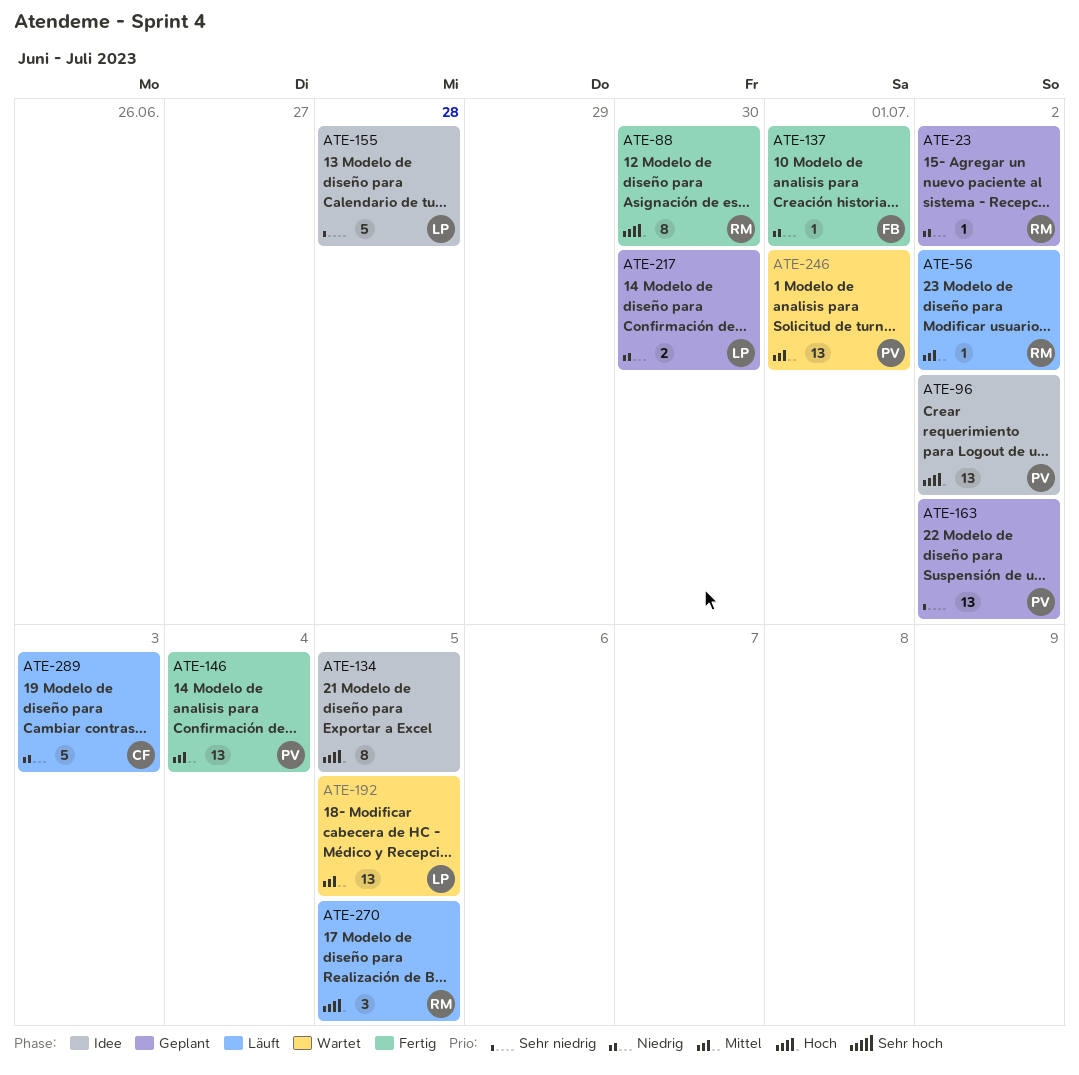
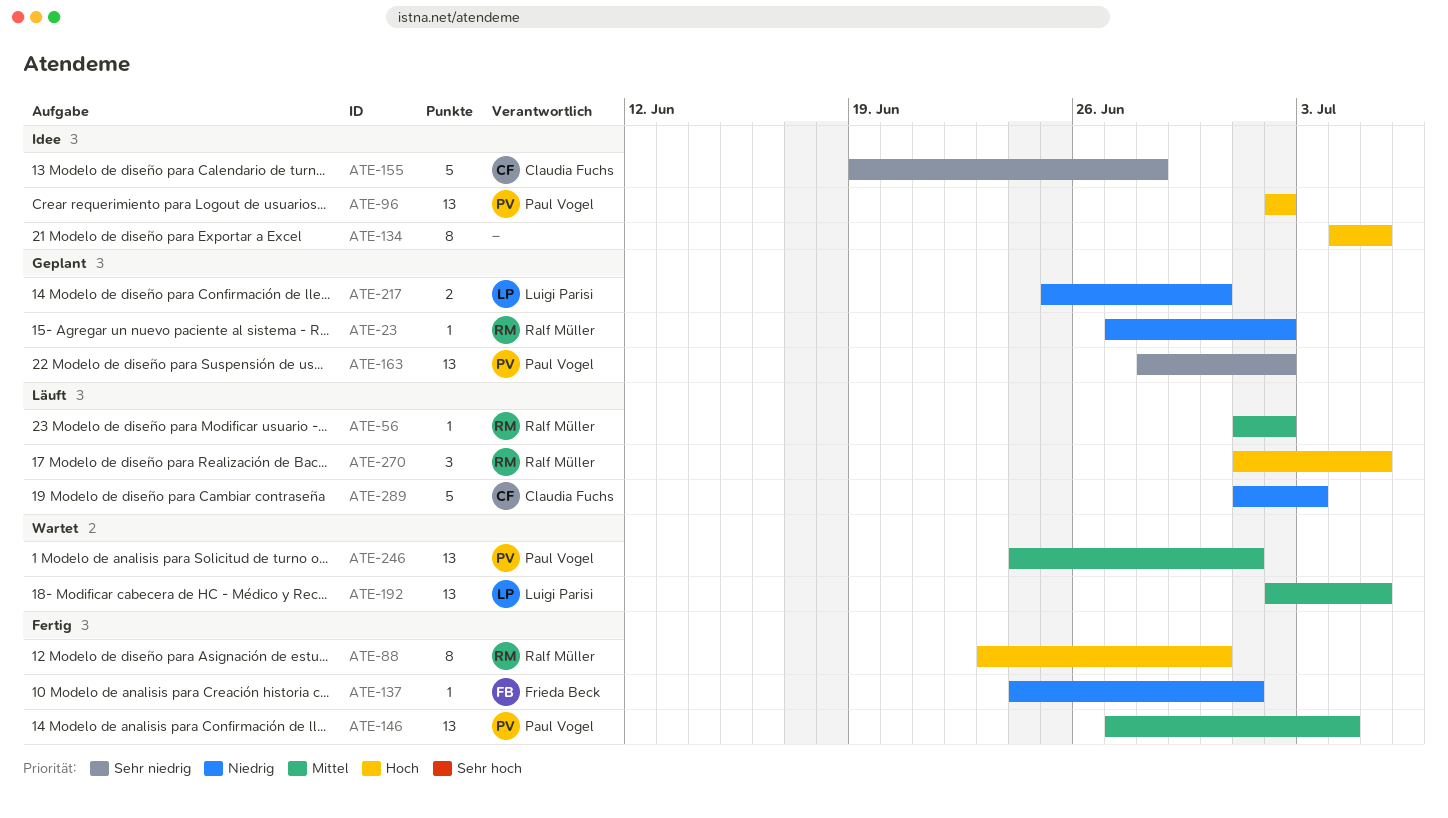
ATE-155, owner: Luigi Parisi -> Claudia Fuchs

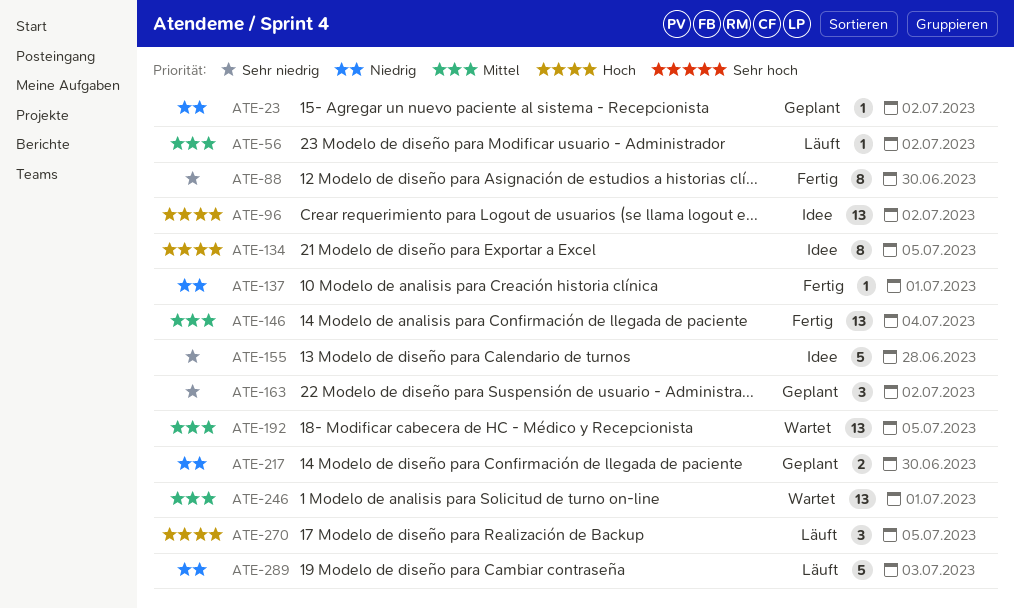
ATE-88, priority: Hoch -> Sehr niedrig
ATE-163, estimate: 13 -> 3

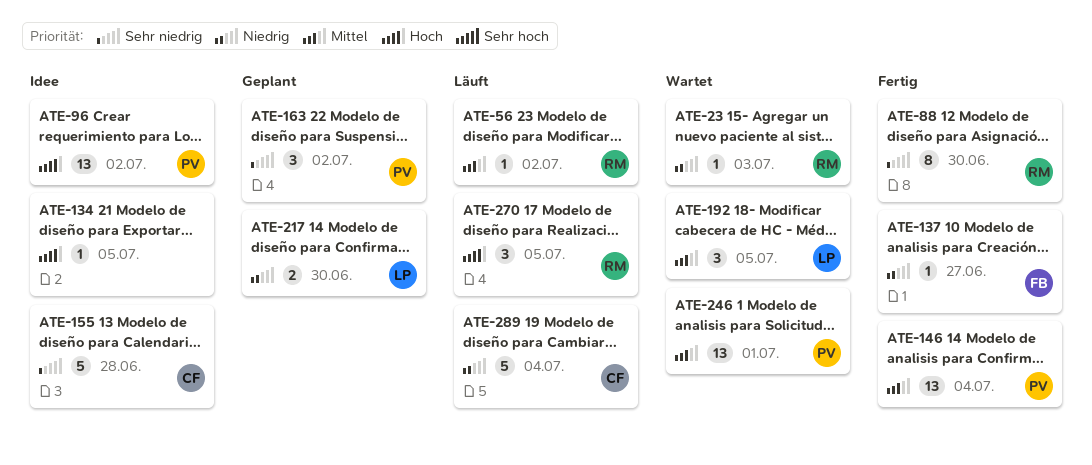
ATE-23, status: Geplant -> Wartet
ATE-23, due: Jul 2 -> Jul 3
ATE-134, estimate: 8 -> 1
ATE-137, due: Jul 1 -> Jun 27
ATE-192, estimate: 13 -> 3
ATE-289, due: Jul 3 -> Jul 4

